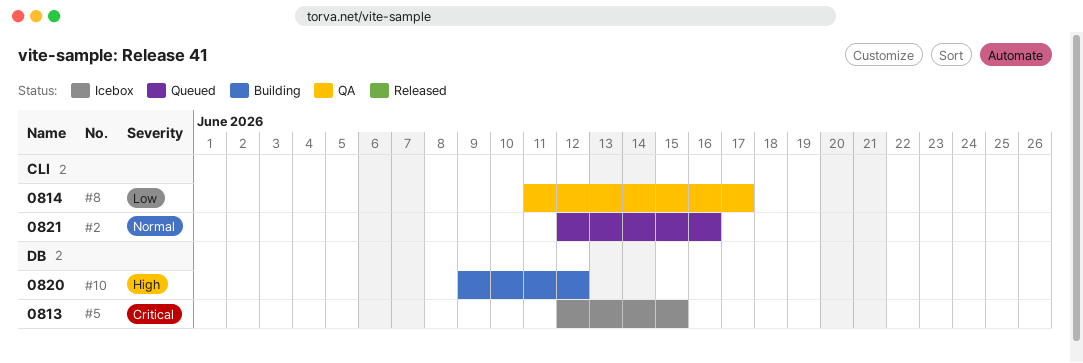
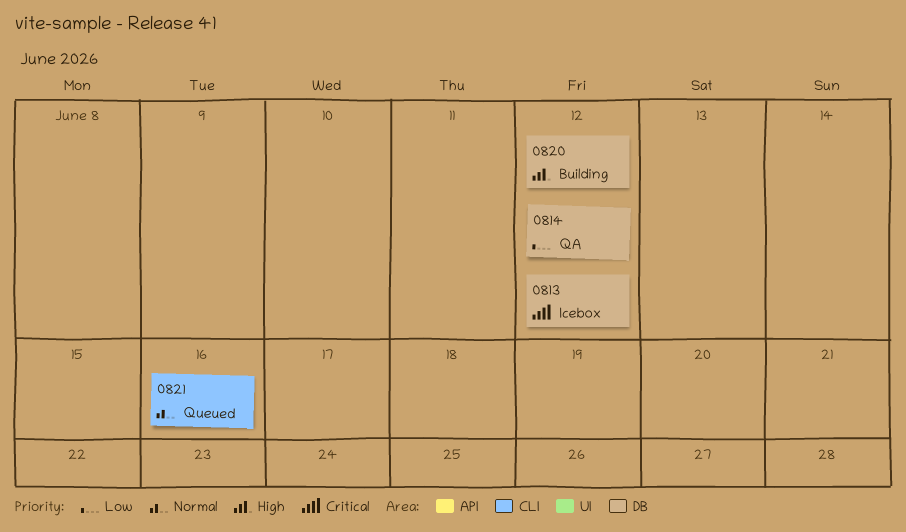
0813, due: Jun 15 -> Jun 12
0814, label: CLI -> DB
0814, due: Jun 17 -> Jun 12

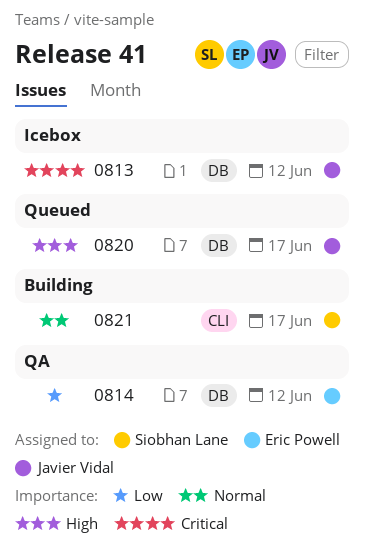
0820, status: Building -> Queued
0820, due: Jun 12 -> Jun 17
0821, status: Queued -> Building
0821, due: Jun 16 -> Jun 17

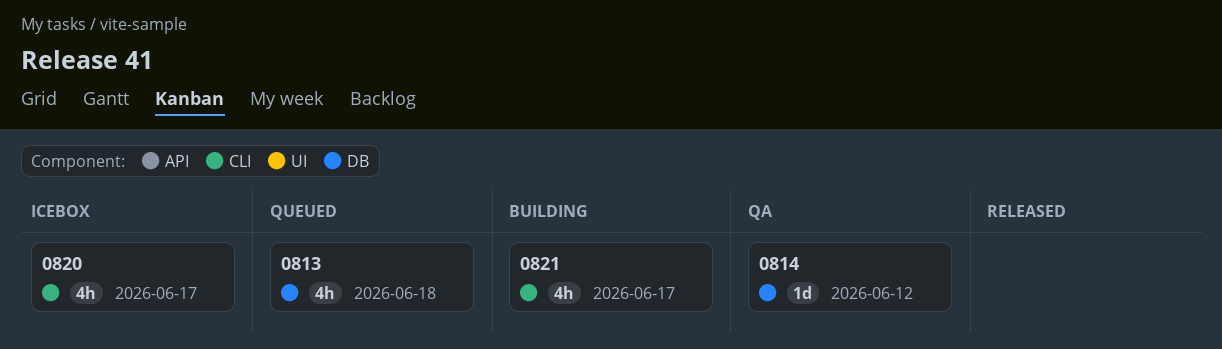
0813, status: Icebox -> Queued
0813, due: Jun 12 -> Jun 18
0820, status: Queued -> Icebox
0820, label: DB -> CLI

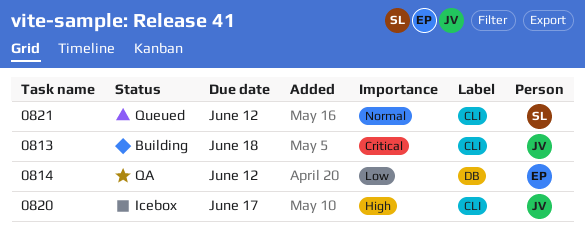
0813, status: Queued -> Building
0813, label: DB -> CLI
0821, status: Building -> Queued
0821, due: Jun 17 -> Jun 12

